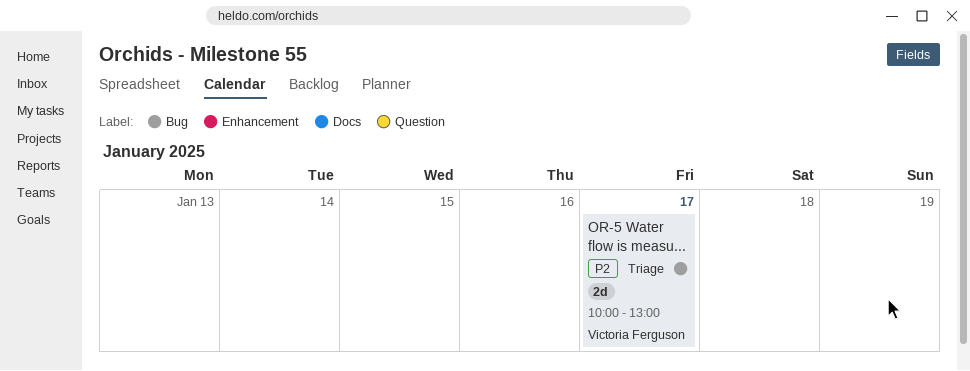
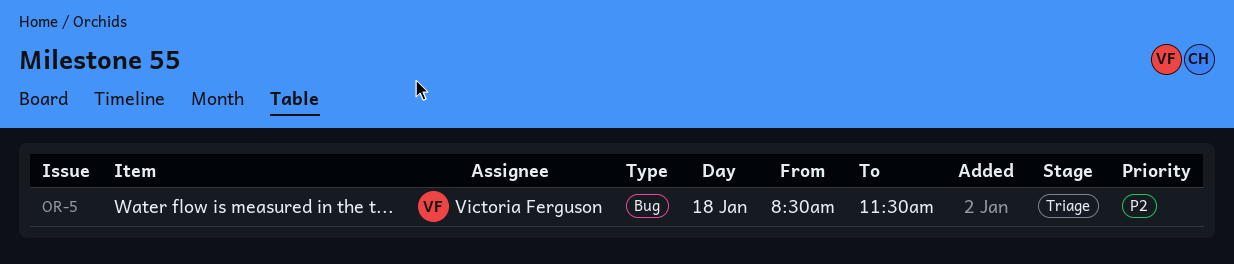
OR-5, day: Jan 17 -> Jan 18
OR-5, begins: 10:00 -> 08:30
OR-5, ends: 13:00 -> 11:30

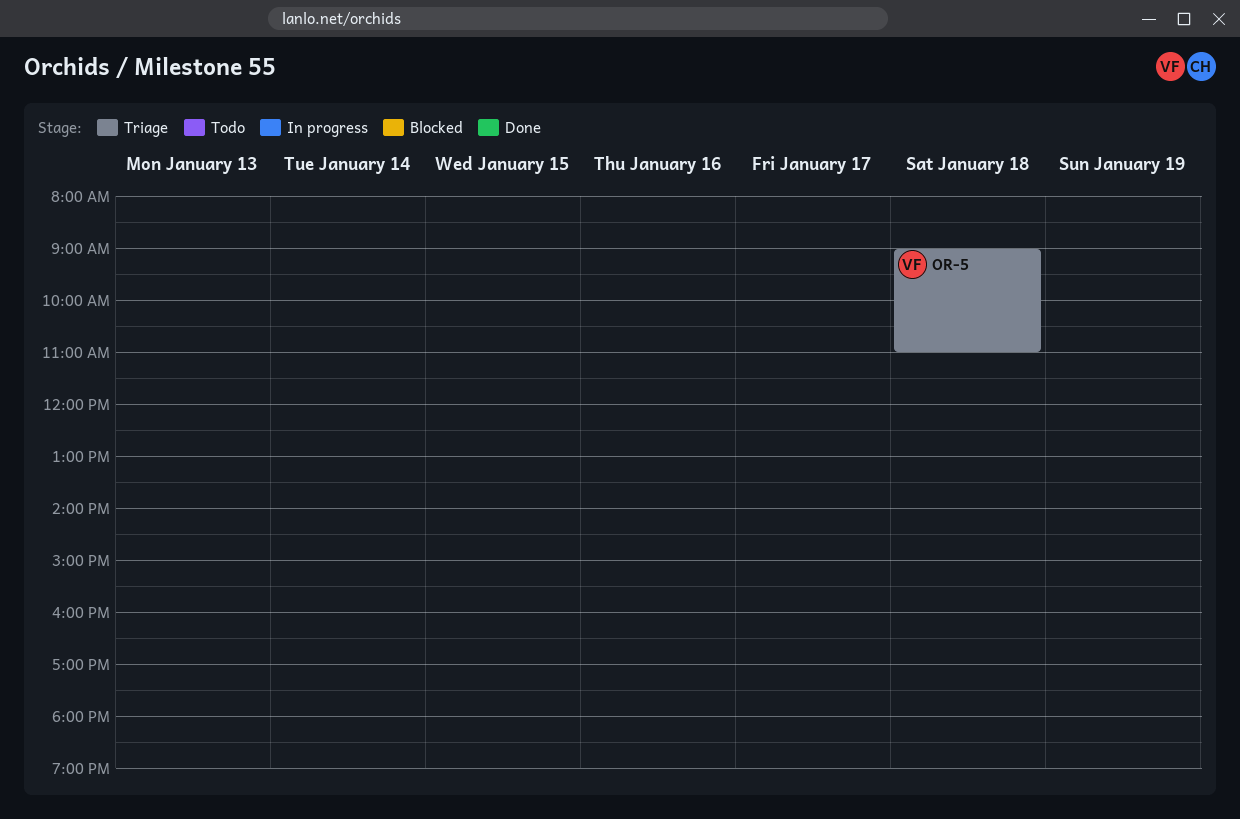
OR-5, begins: 08:30 -> 09:00
OR-5, ends: 11:30 -> 11:00

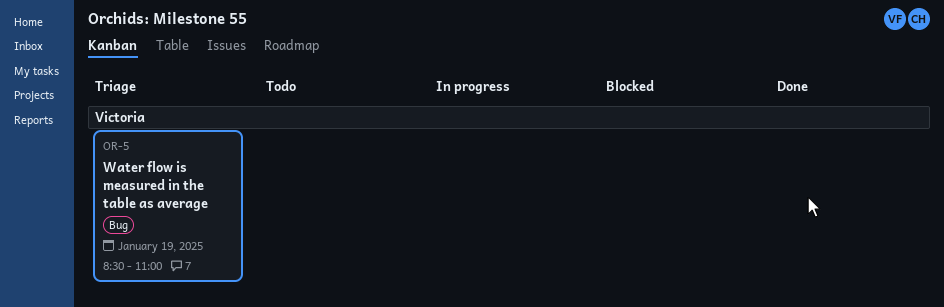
OR-5, day: Jan 18 -> Jan 19
OR-5, begins: 09:00 -> 08:30

